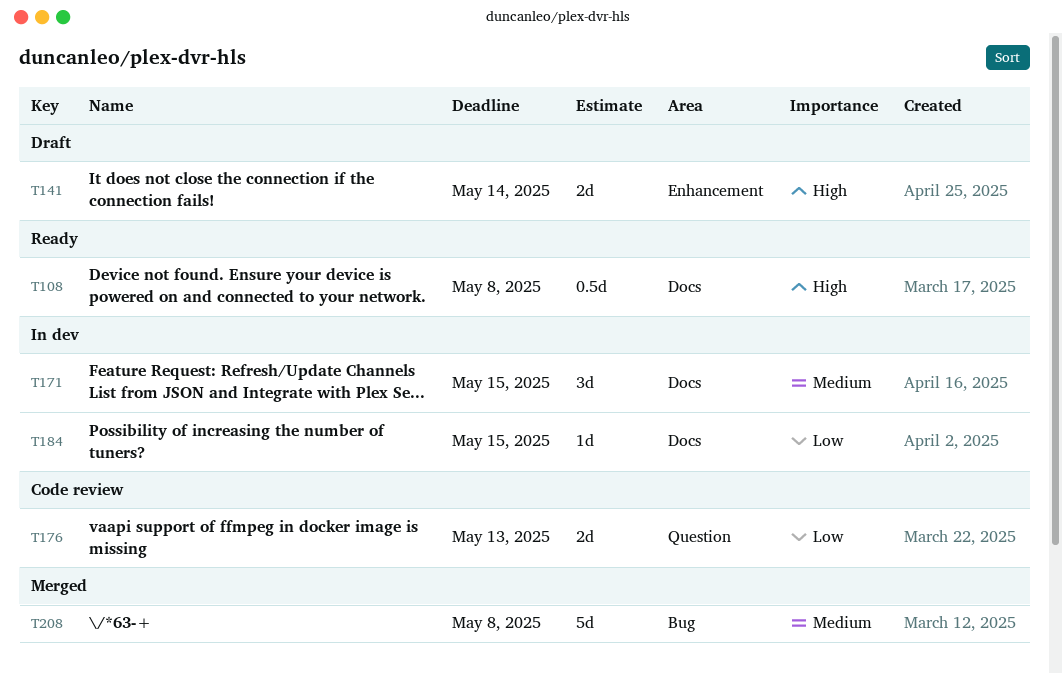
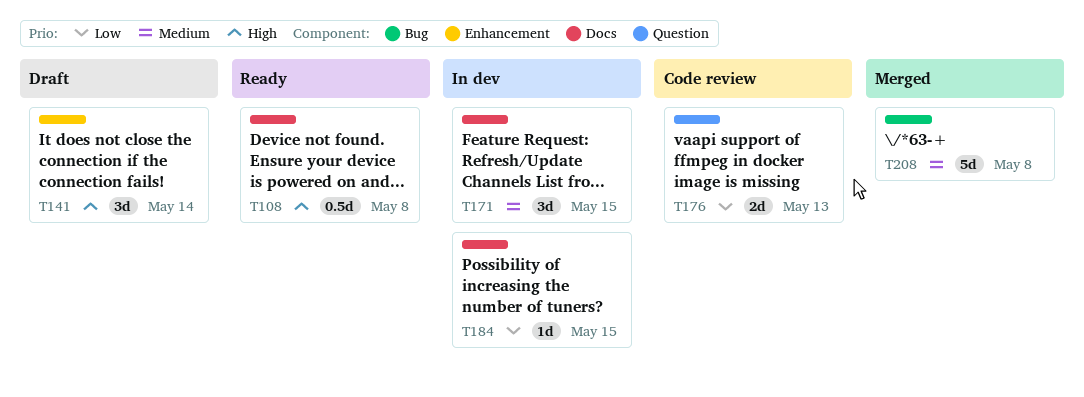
T141, estimate: 2d -> 3d

